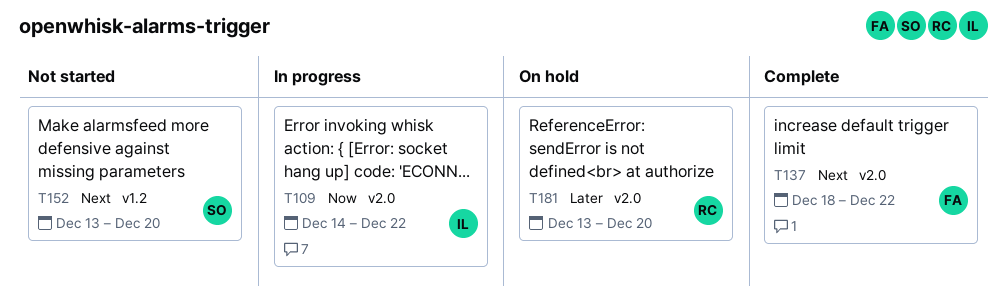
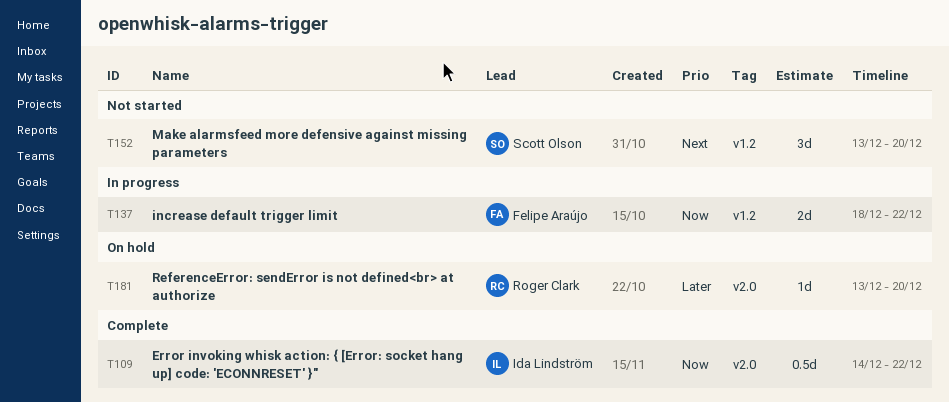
T109, status: In progress -> Complete
T137, status: Complete -> In progress
T137, priority: Next -> Now
T137, label: v2.0 -> v1.2

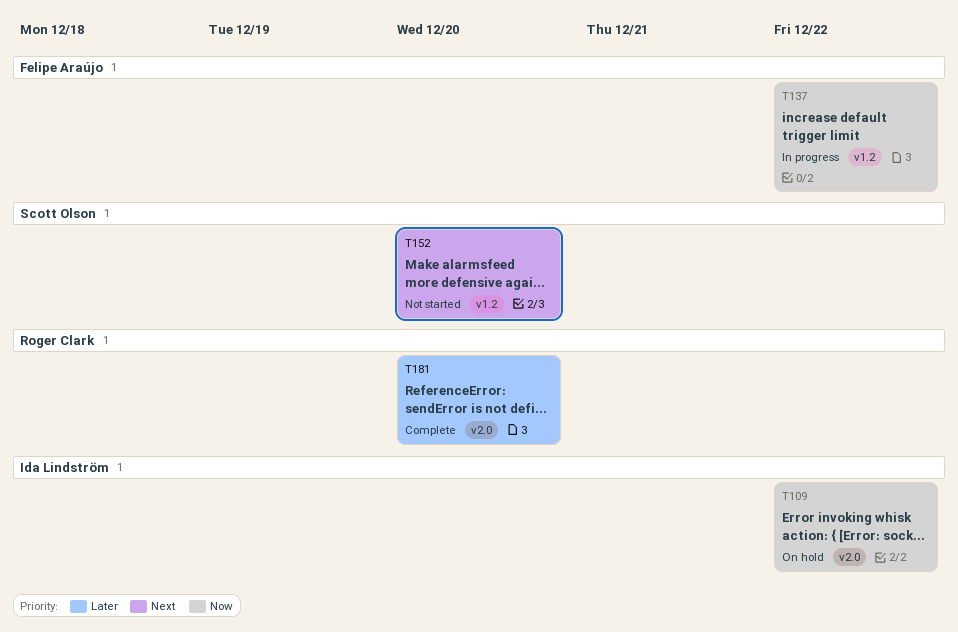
T109, status: Complete -> On hold
T181, status: On hold -> Complete

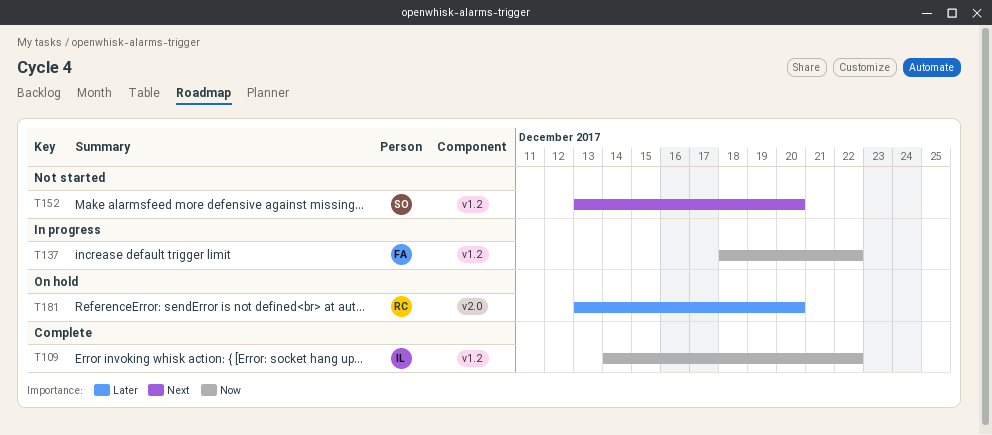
T109, status: On hold -> Complete
T109, label: v2.0 -> v1.2
T181, status: Complete -> On hold

